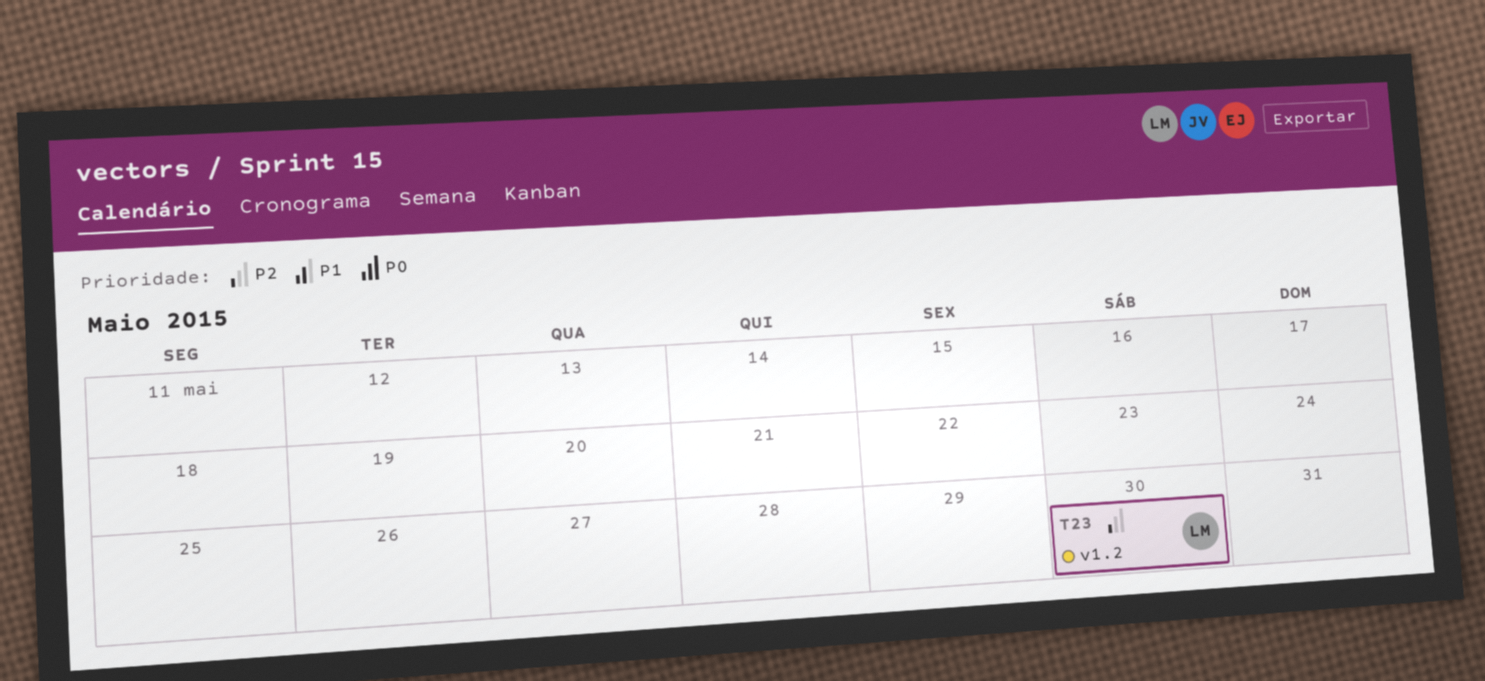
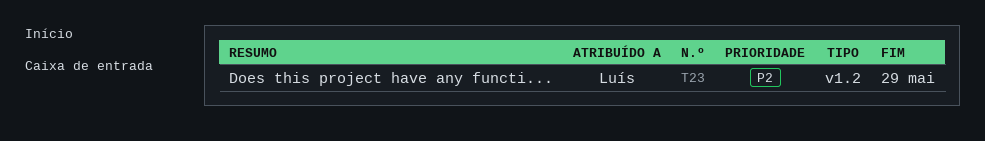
T23, due: May 30 -> May 29

